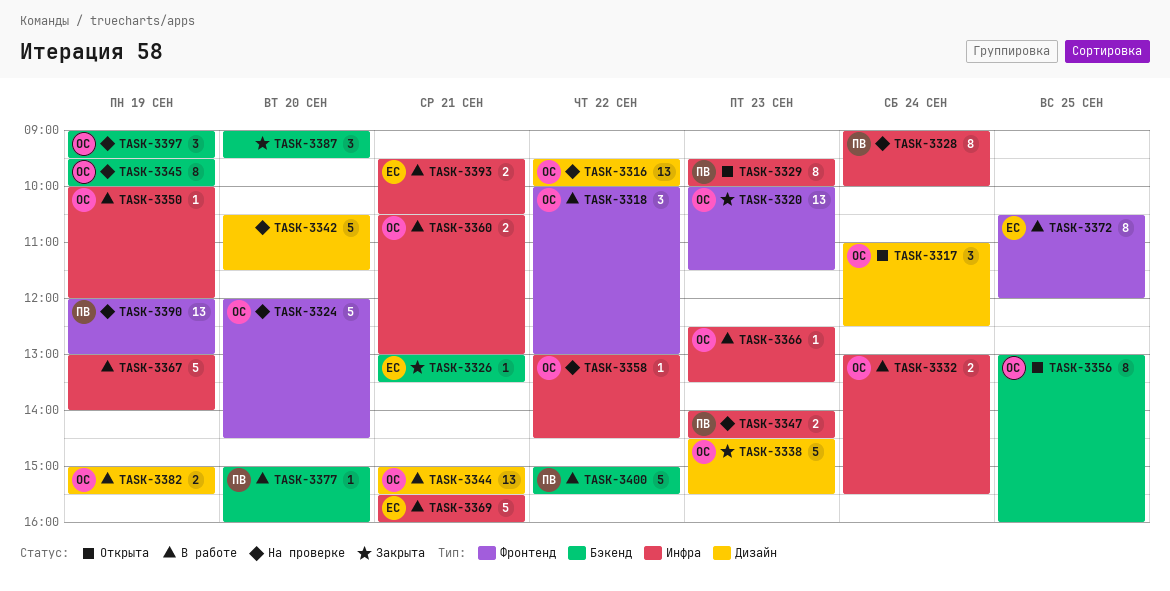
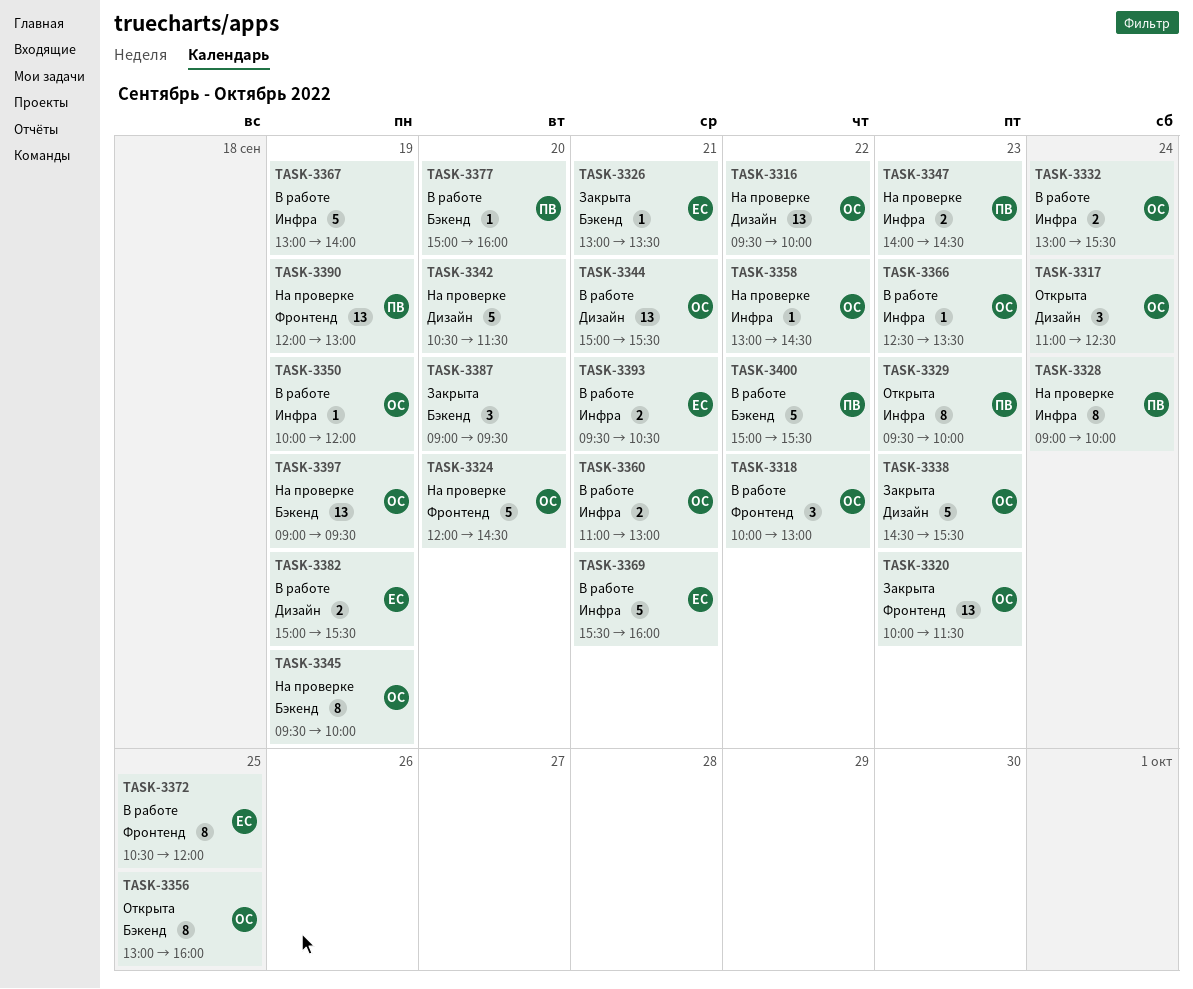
TASK-3360, begins: 10:30 -> 11:00
TASK-3382, owner: ОС -> ЕС
TASK-3397, estimate: 3 -> 13

